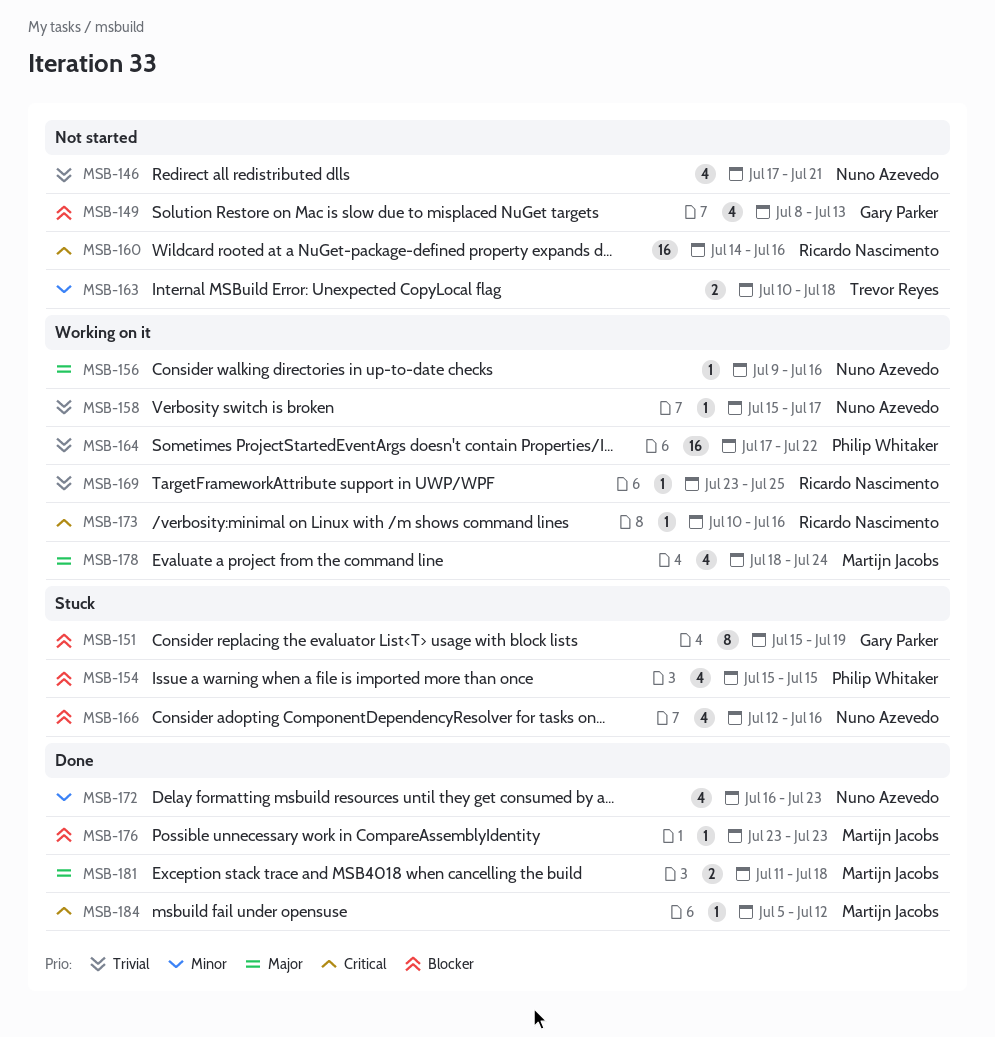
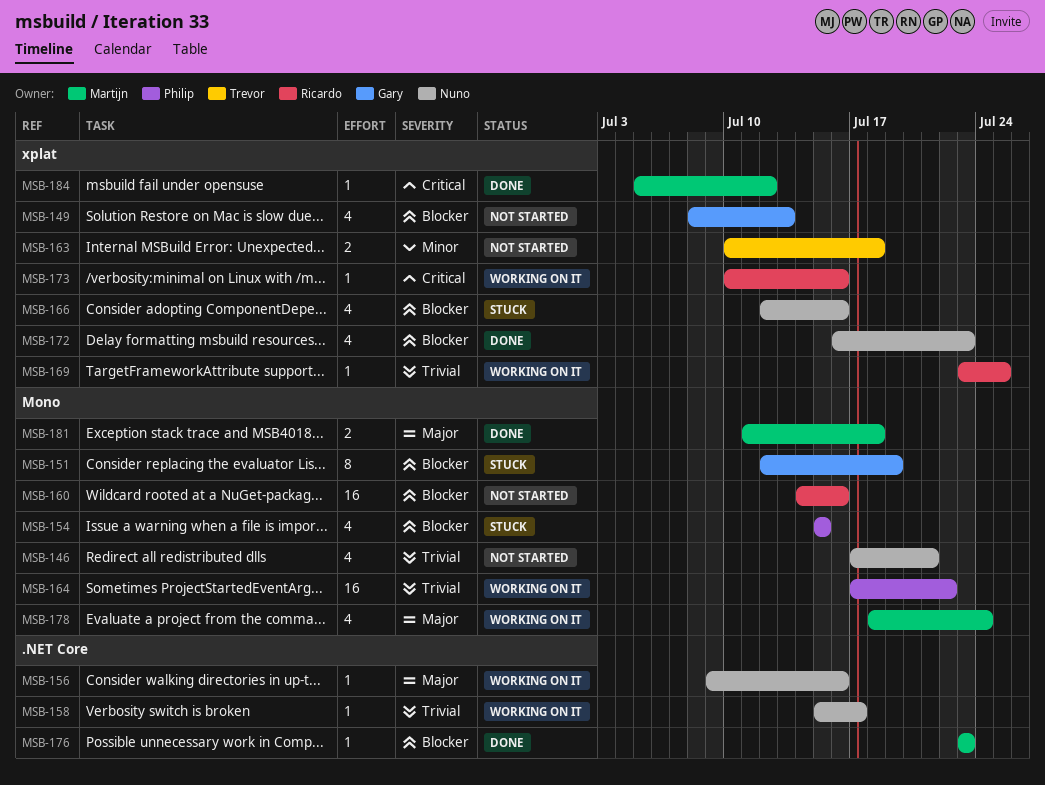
MSB-151, start: Jul 15 -> Jul 12
MSB-160, priority: Critical -> Blocker
MSB-172, priority: Minor -> Blocker

